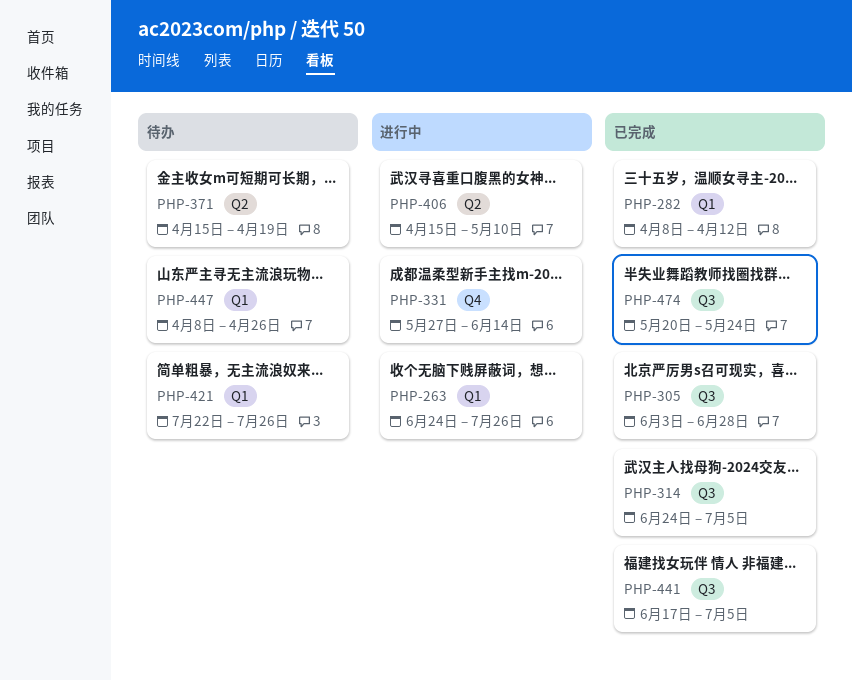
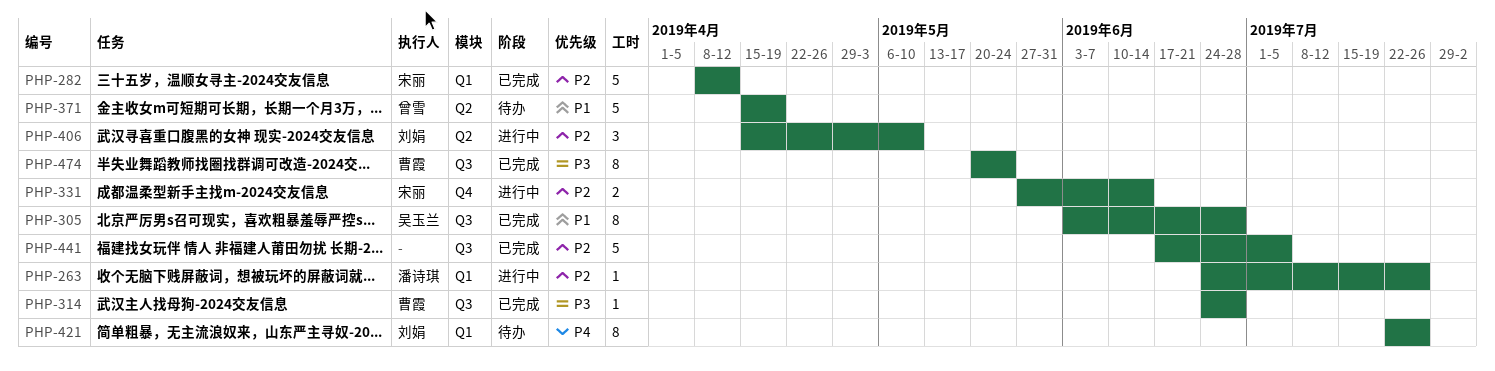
PHP-314, due: Jul 5 -> Jun 28
PHP-447: present -> none

